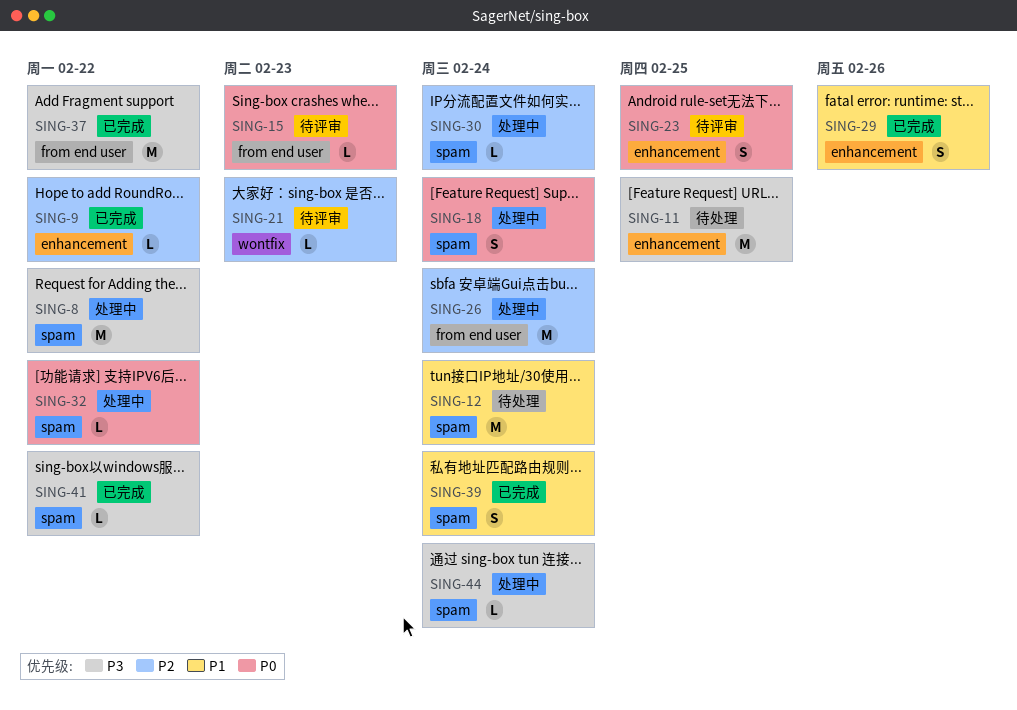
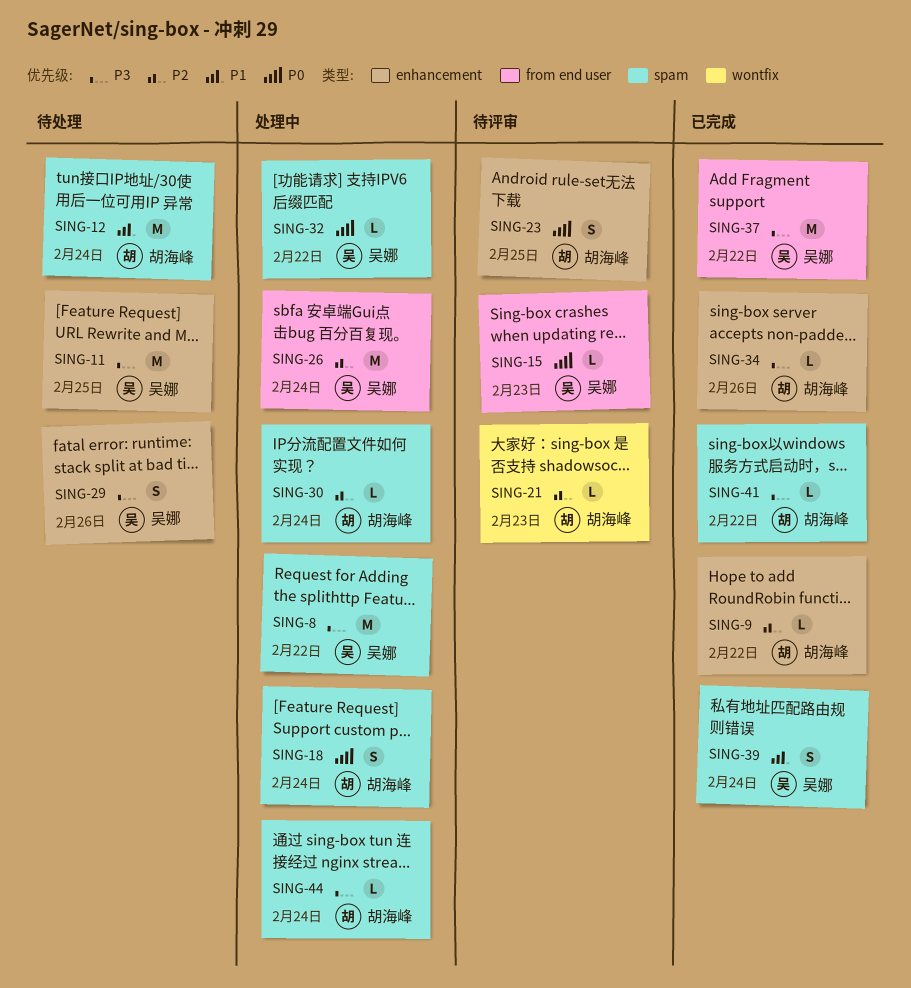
SING-29, status: 已完成 -> 待处理
SING-29, priority: P1 -> P3
SING-34: none -> present

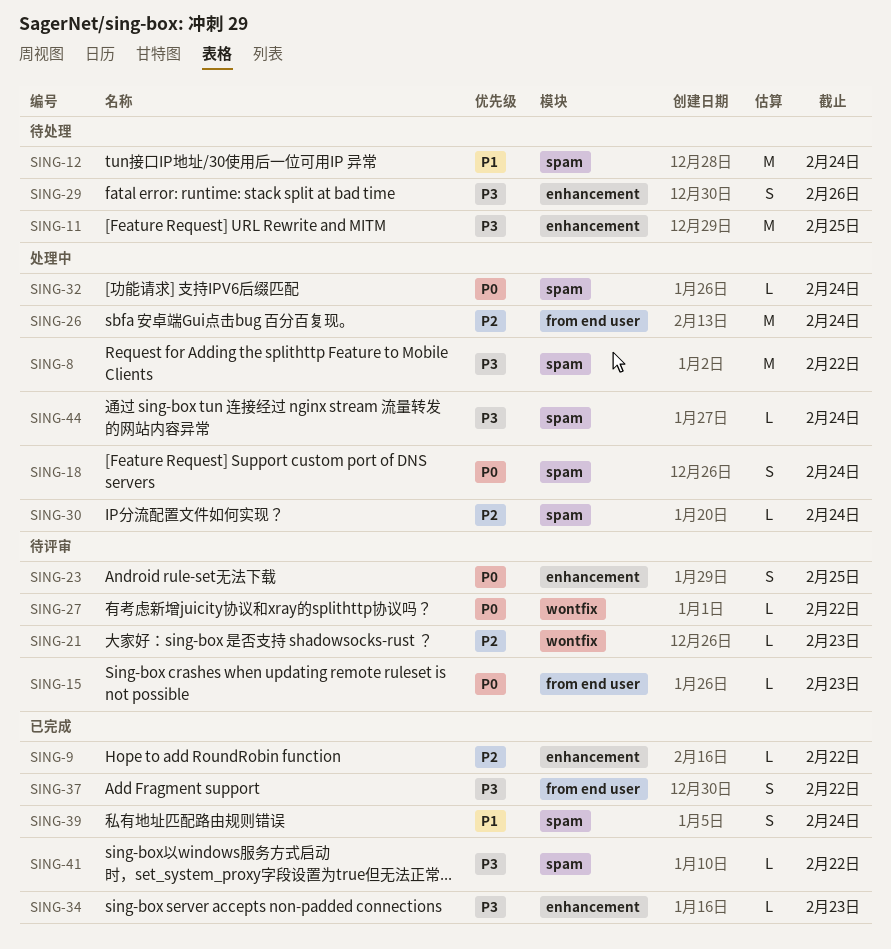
SING-27: none -> present
SING-32, due: Feb 22 -> Feb 24
SING-34, due: Feb 26 -> Feb 23
SING-37, estimate: M -> S

